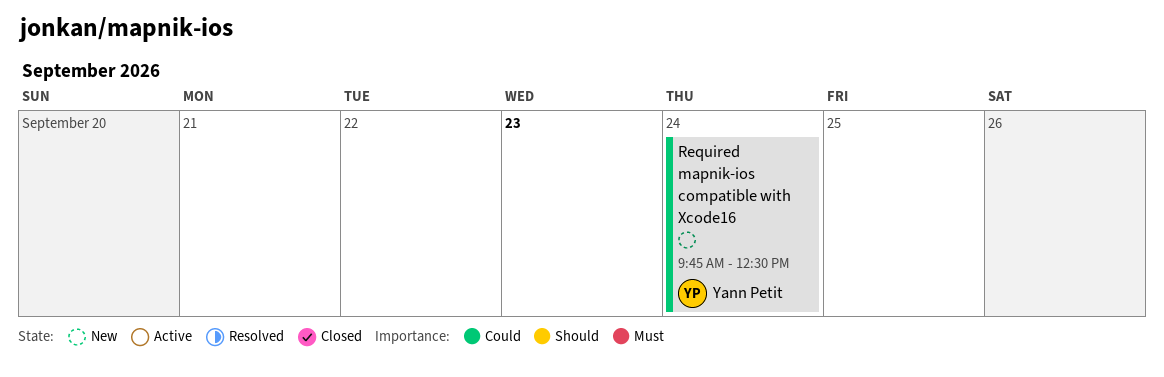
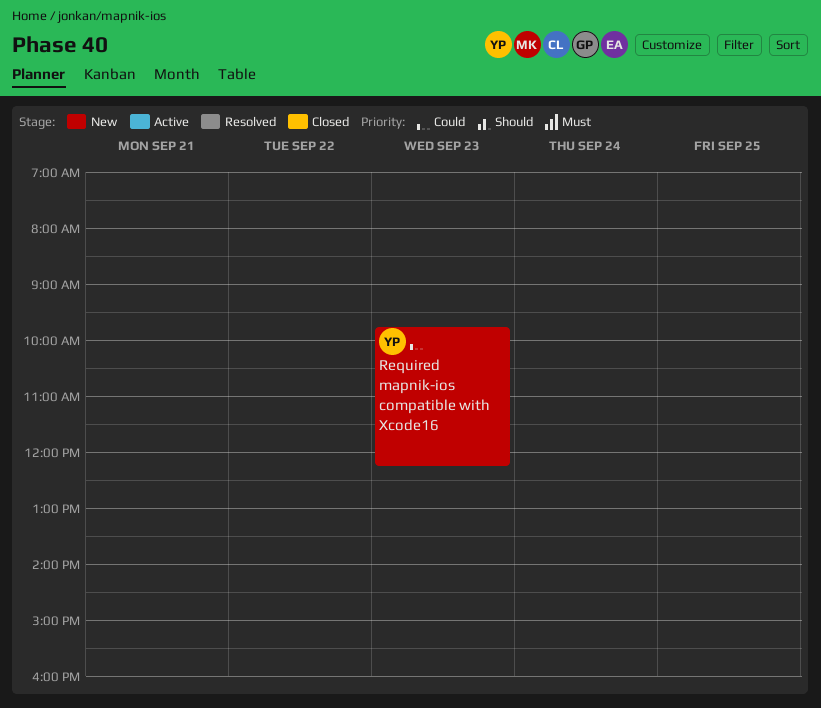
Required mapnik-ios compatible with Xcode16, day: Sep 24 -> Sep 23
Required mapnik-ios compatible with Xcode16, ends: 12:30 -> 12:15

